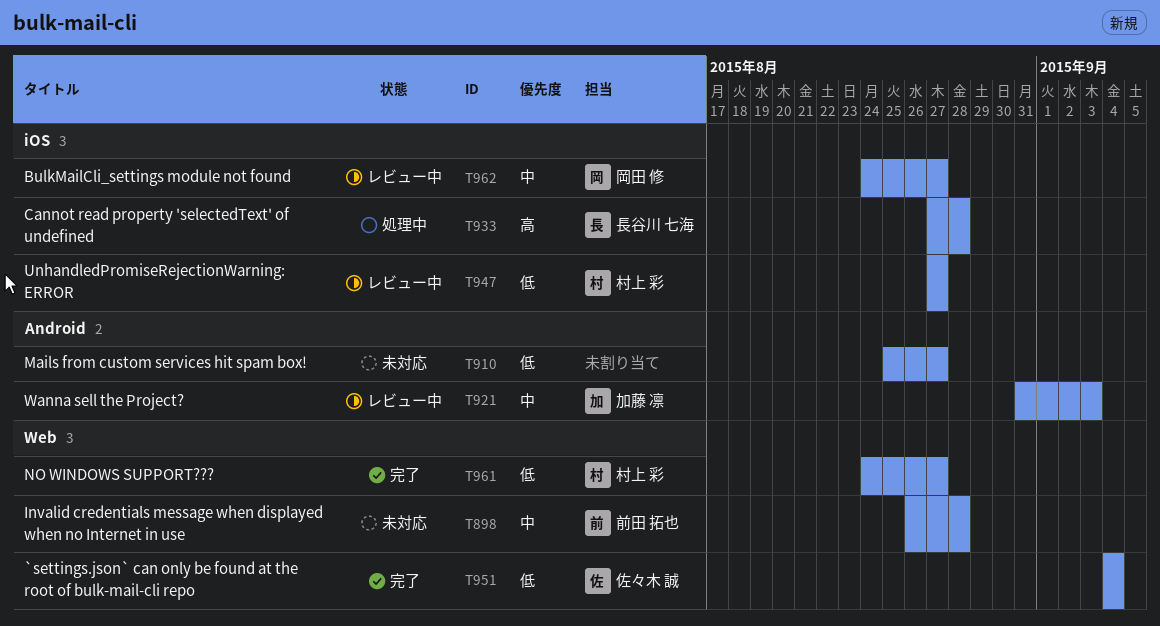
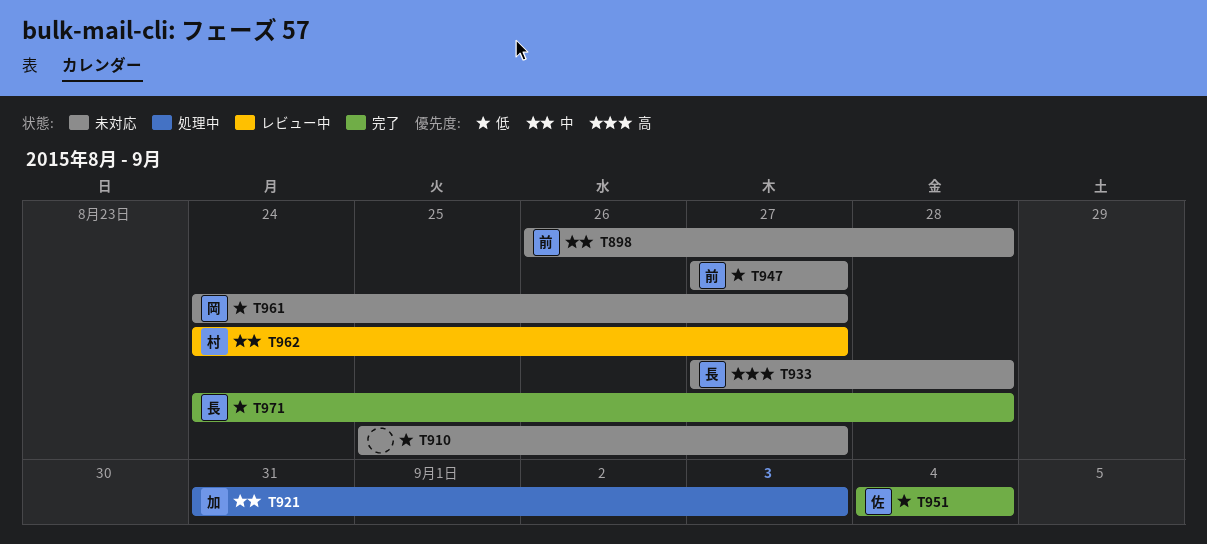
T921, status: レビュー中 -> 処理中
T933, status: 処理中 -> 未対応
T947, status: レビュー中 -> 未対応
T947, owner: 村上 彩 -> 前田 拓也
T961, status: 完了 -> 未対応
T961, owner: 村上 彩 -> 岡田 修
T962, owner: 岡田 修 -> 村上 彩
T971: none -> present

